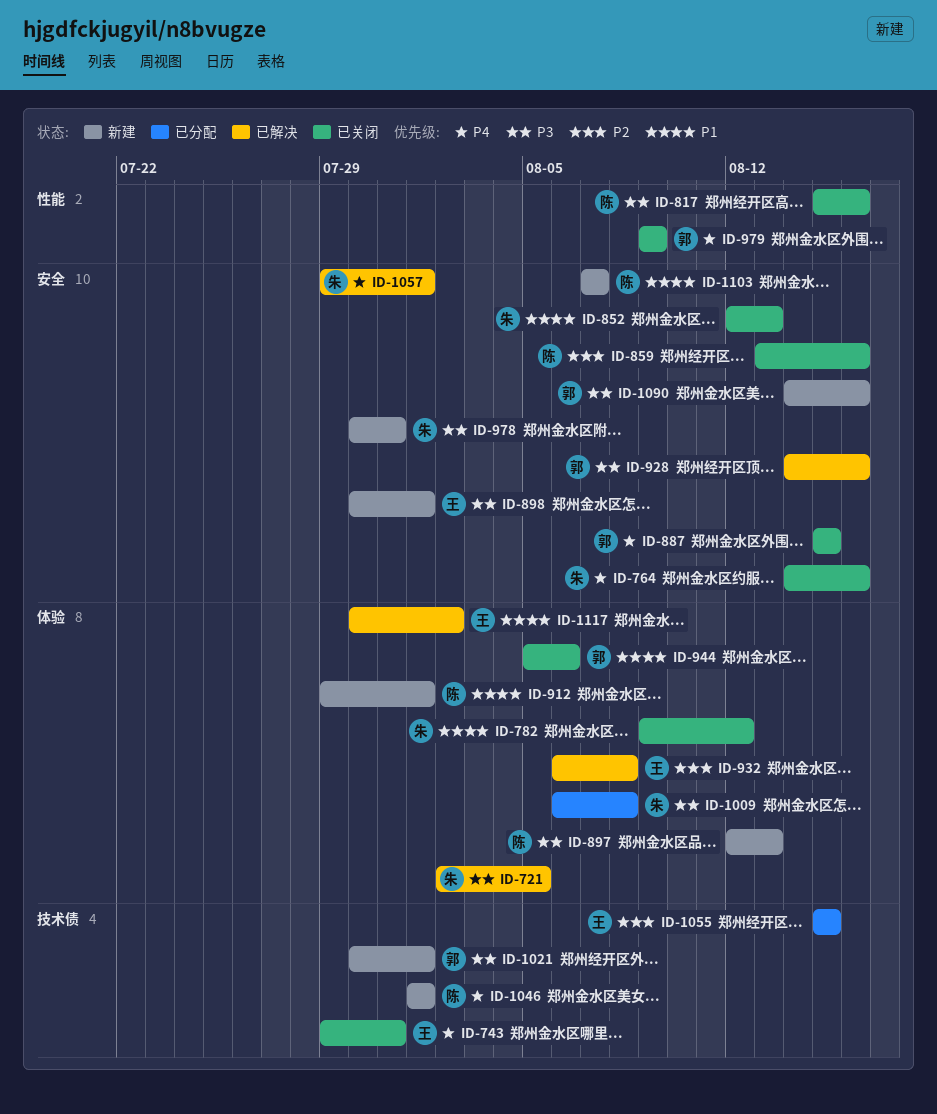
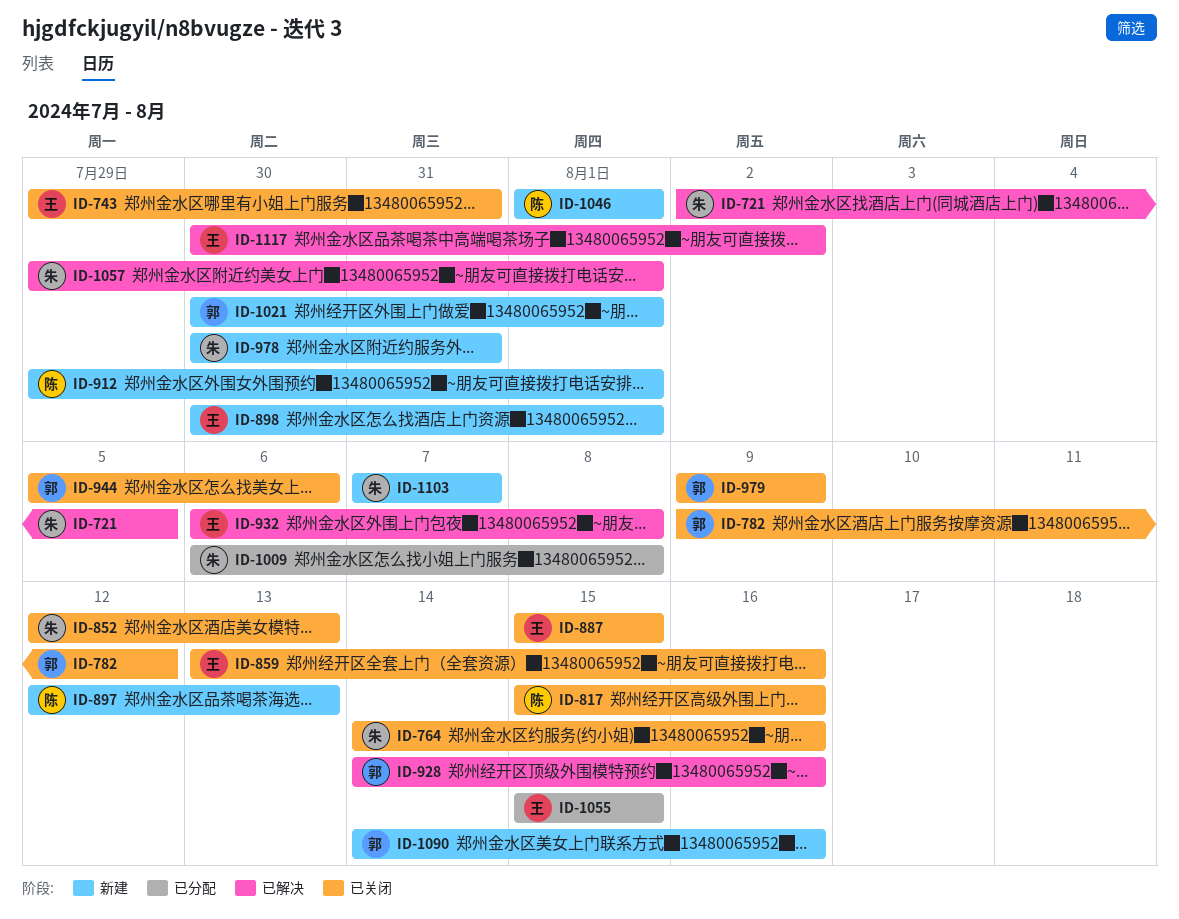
ID-782, owner: 朱 -> 郭
ID-859, owner: 陈 -> 王
ID-887, owner: 郭 -> 王
ID-1103, owner: 陈 -> 朱

